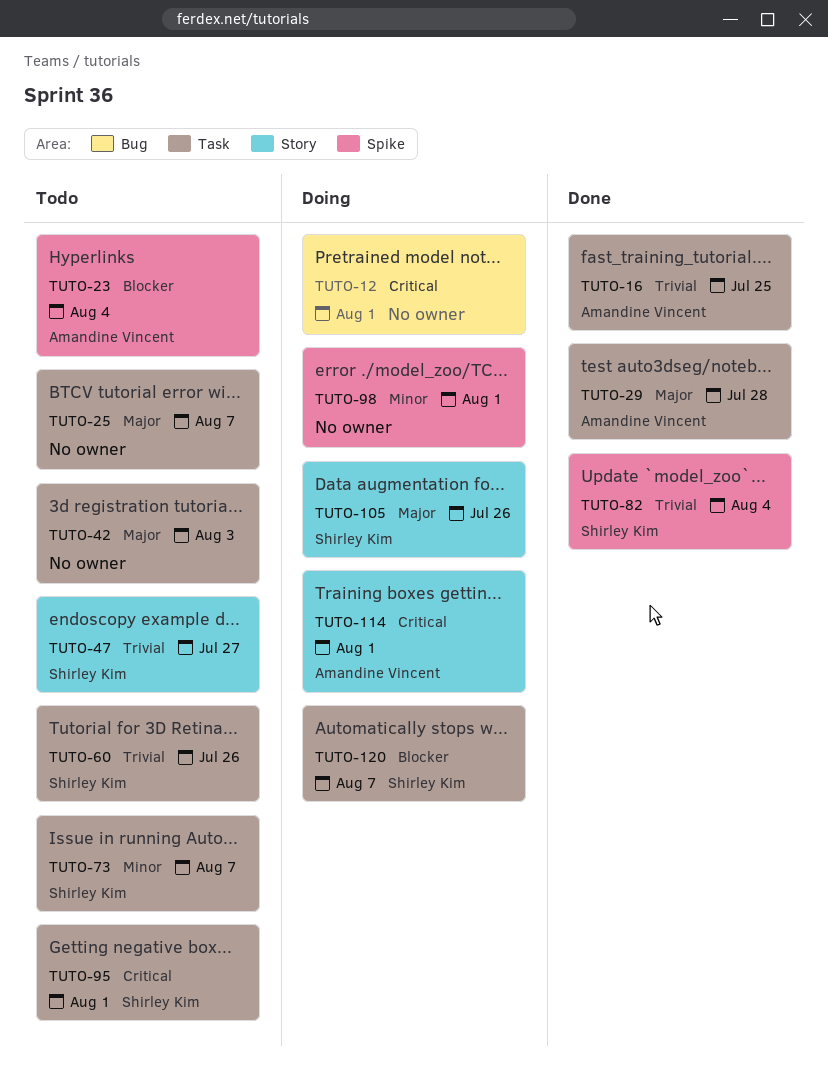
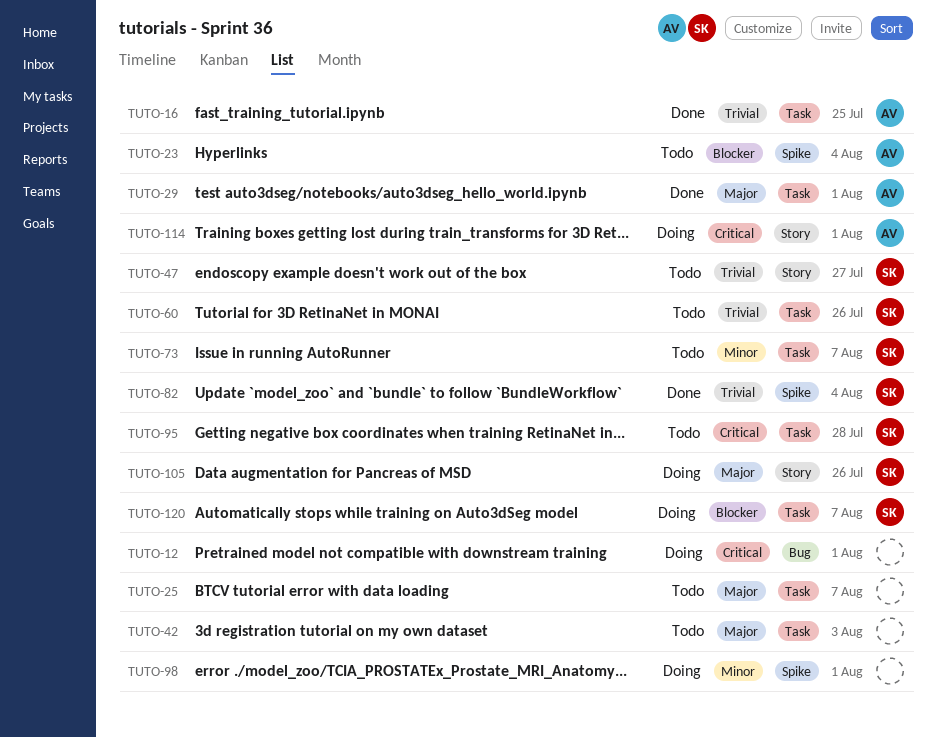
TUTO-29, due: Jul 28 -> Aug 1
TUTO-95, due: Aug 1 -> Jul 28

